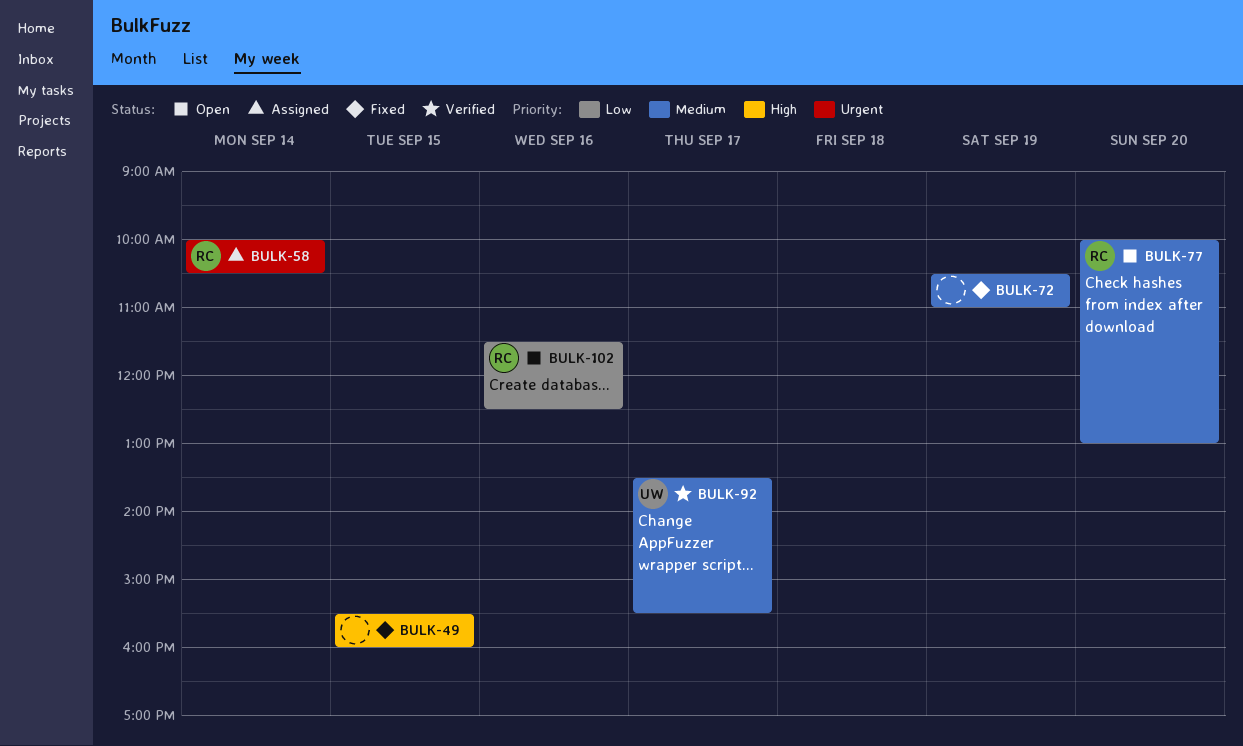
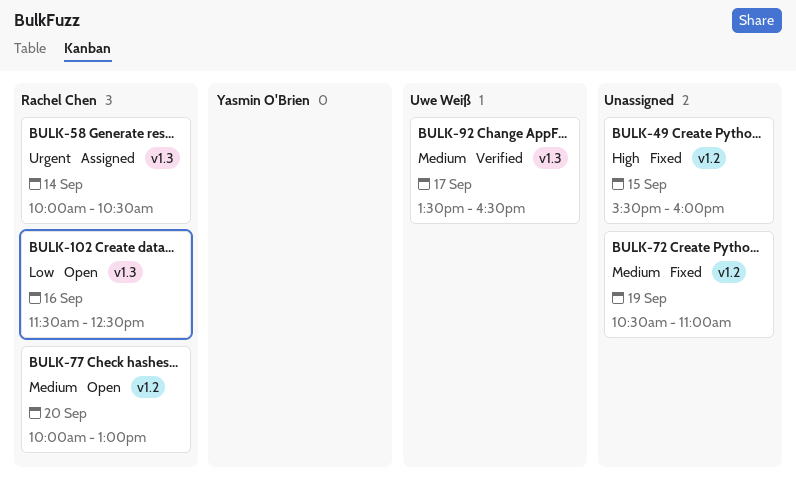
BULK-92, ends: 15:30 -> 16:30

